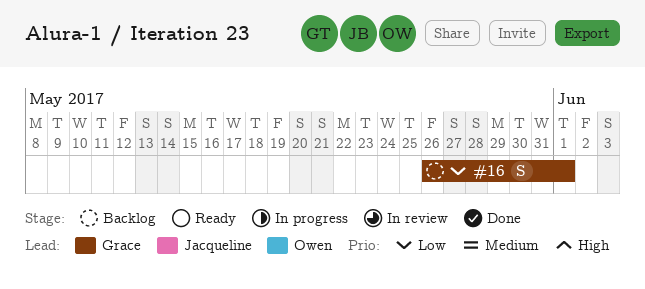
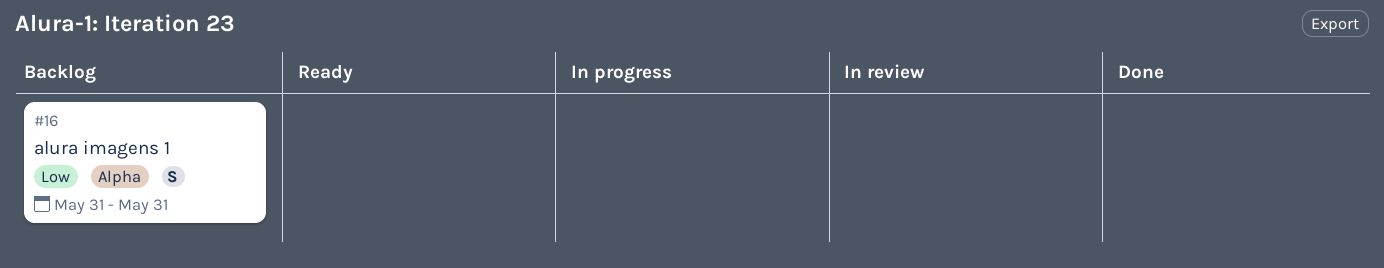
#16, start: May 26 -> May 31
#16, due: Jun 1 -> May 31

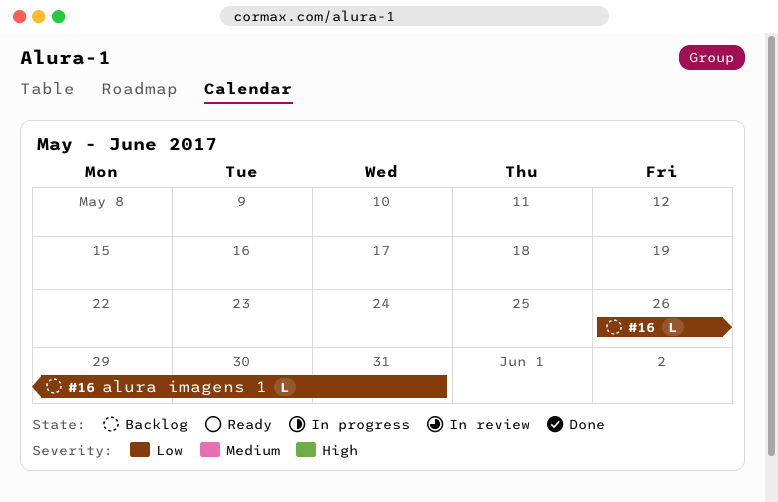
#16, estimate: S -> L
#16, start: May 31 -> May 26

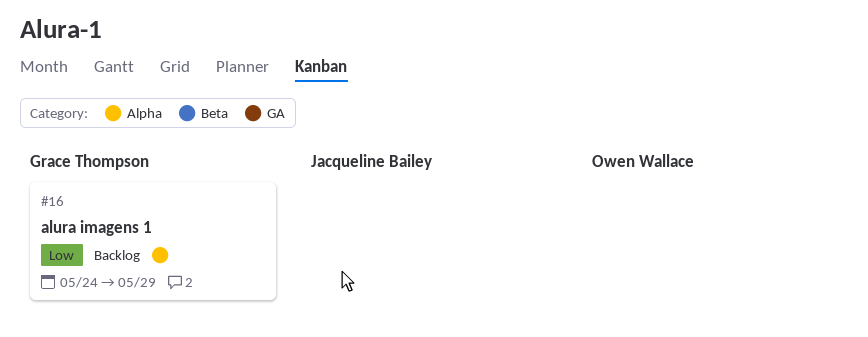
#16, start: May 26 -> May 24
#16, due: May 31 -> May 29

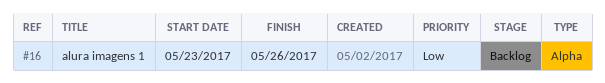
#16, start: May 24 -> May 23
#16, due: May 29 -> May 26

